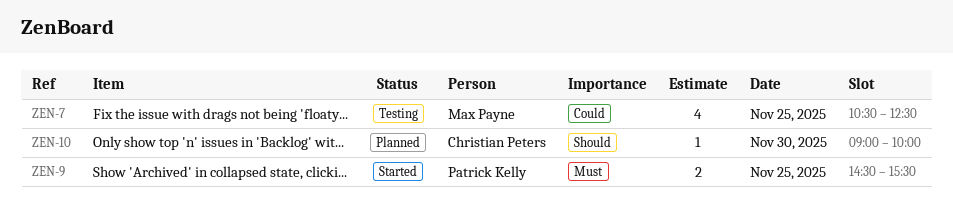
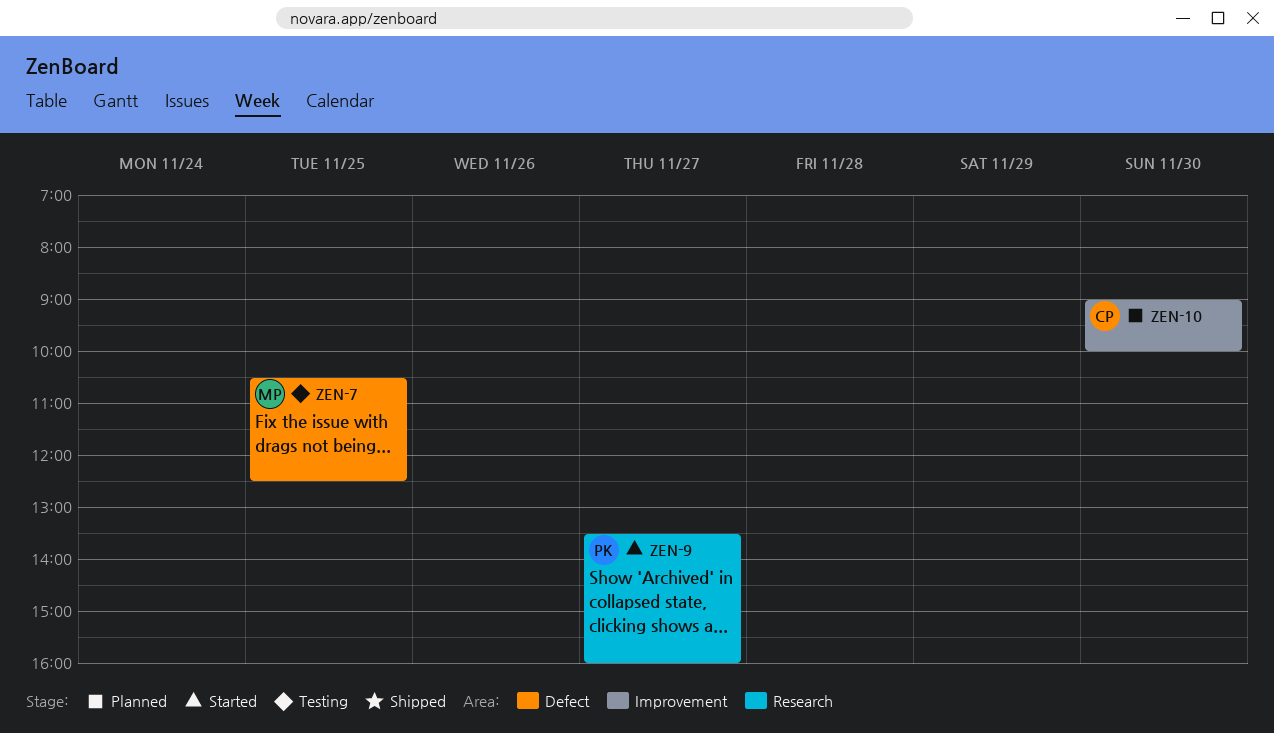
ZEN-9, day: Nov 25 -> Nov 27
ZEN-9, begins: 14:30 -> 13:30
ZEN-9, ends: 15:30 -> 16:00

